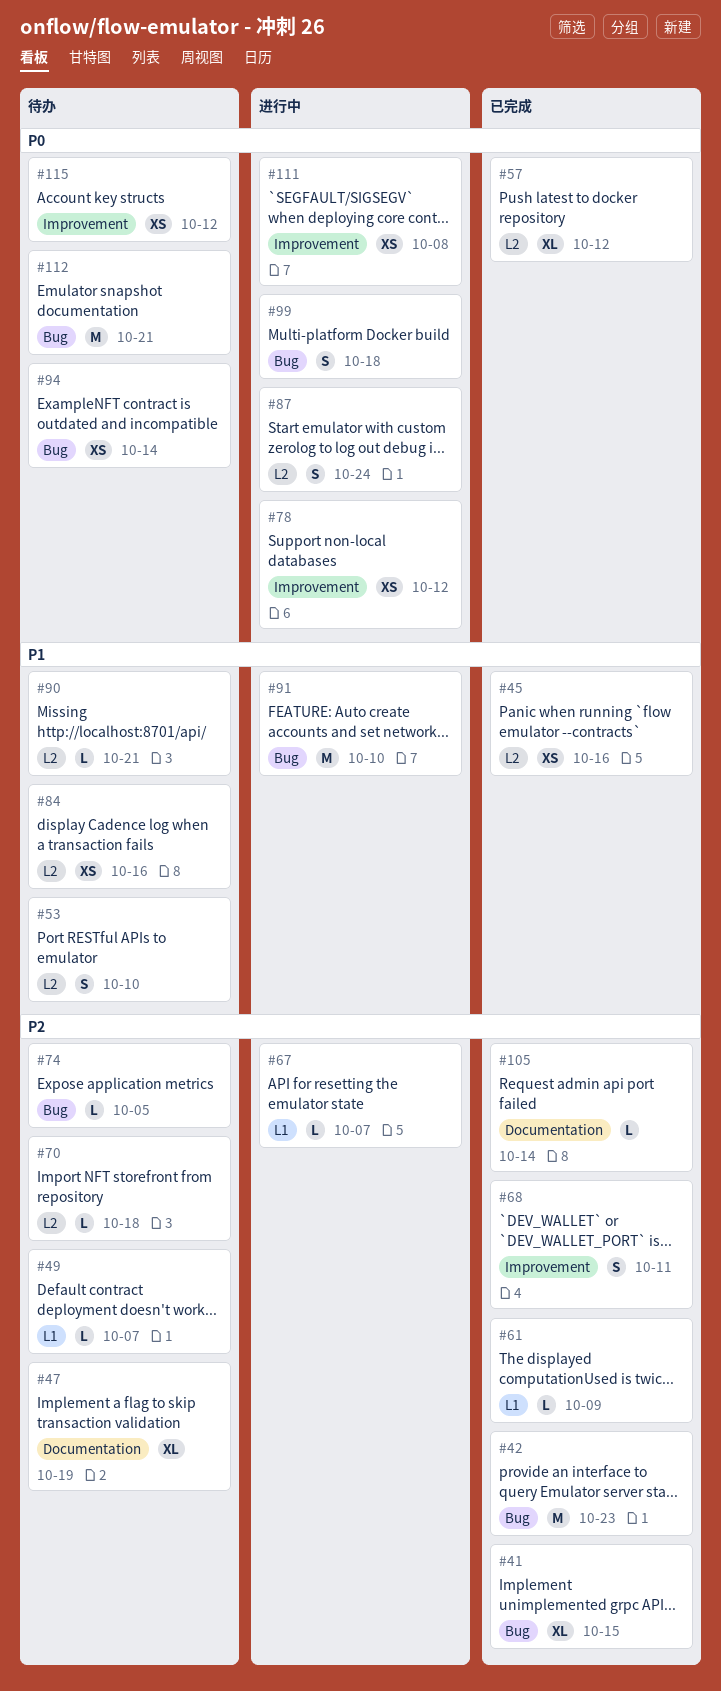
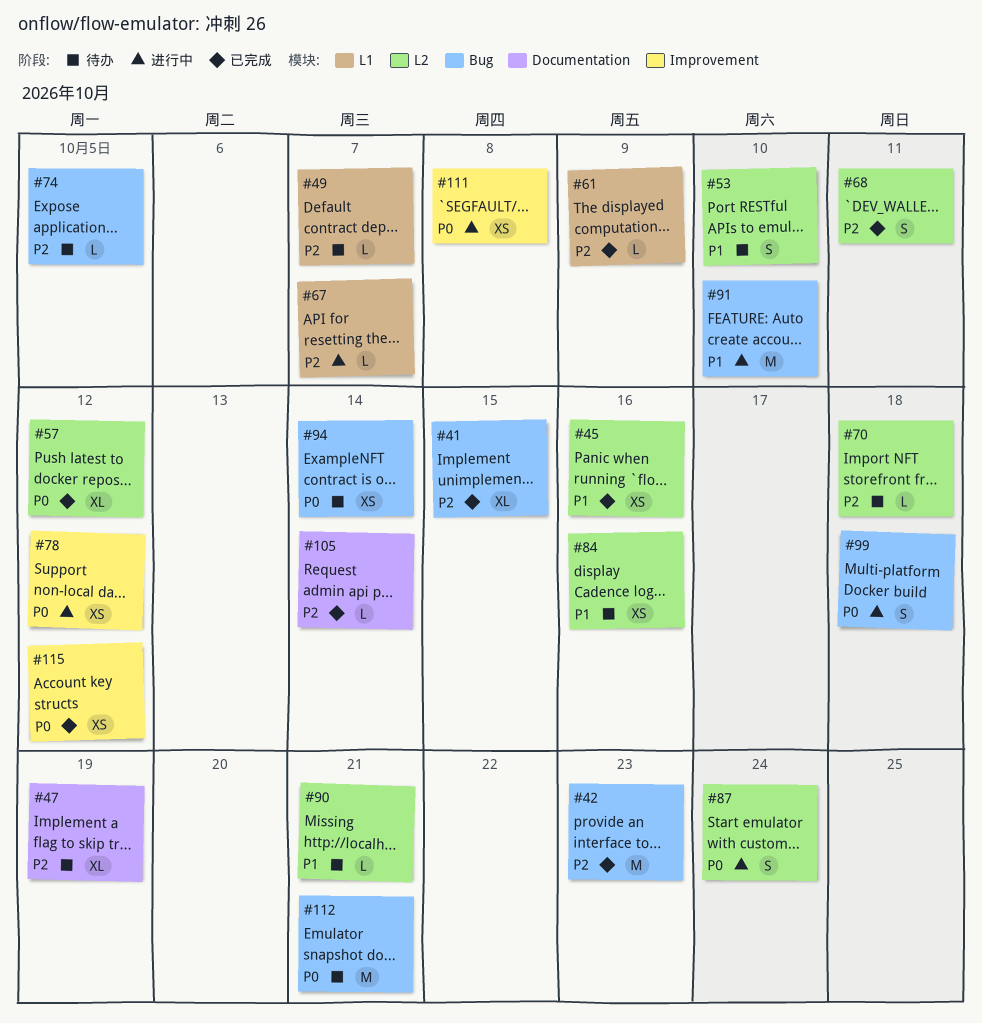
#68, label: Improvement -> L2
#115, status: 待办 -> 已完成

